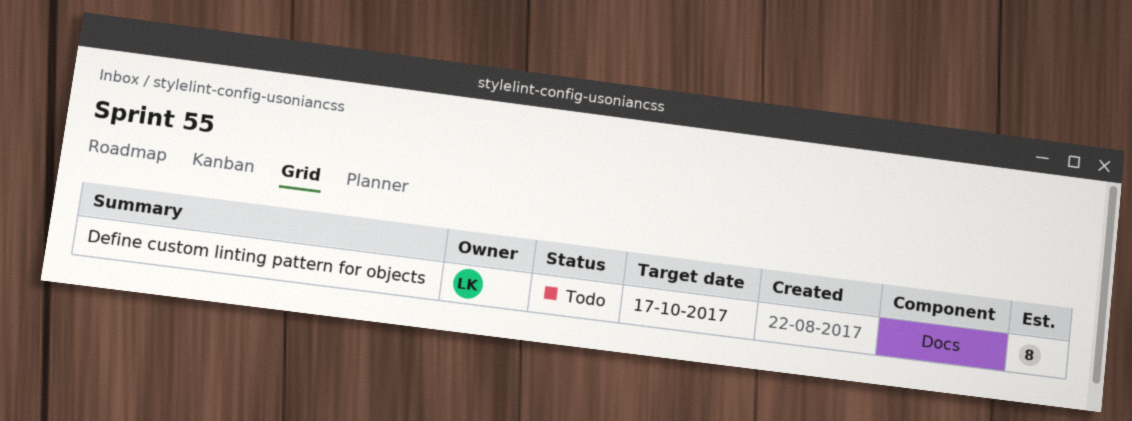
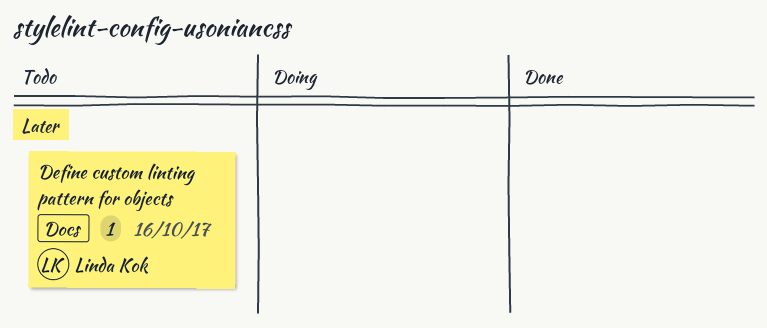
Define custom linting pattern for objects, estimate: 8 -> 1
Define custom linting pattern for objects, due: Oct 17 -> Oct 16

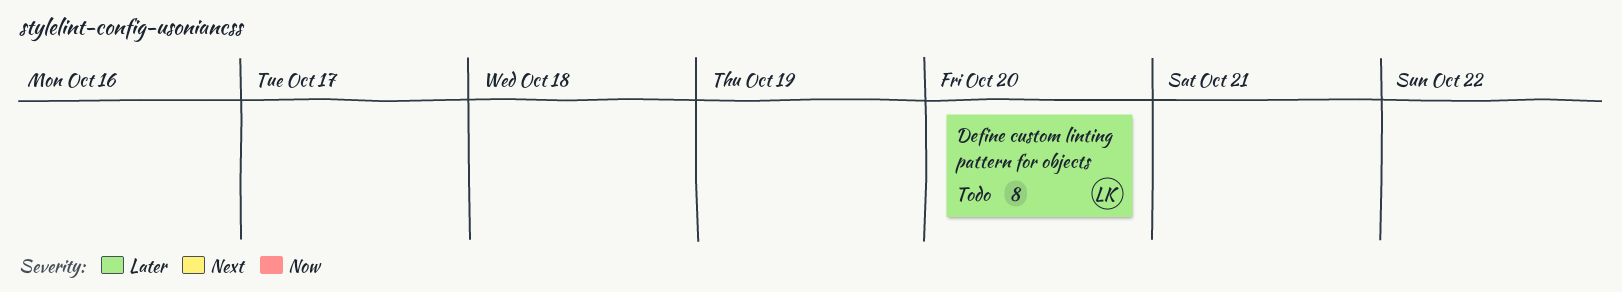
Define custom linting pattern for objects, estimate: 1 -> 8
Define custom linting pattern for objects, due: Oct 16 -> Oct 20

